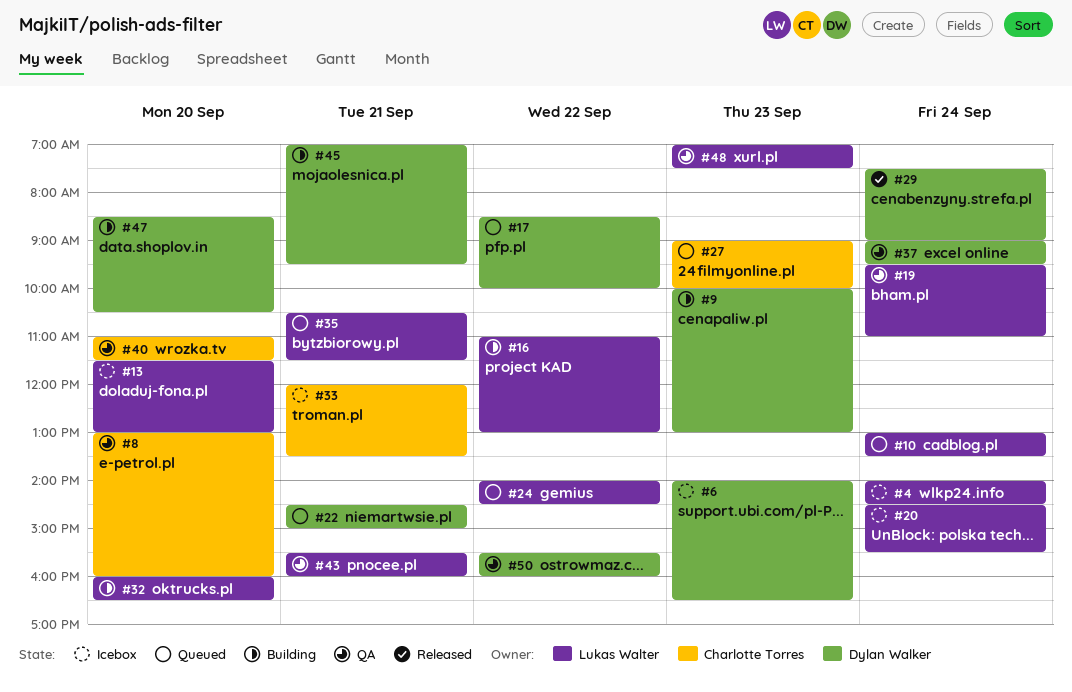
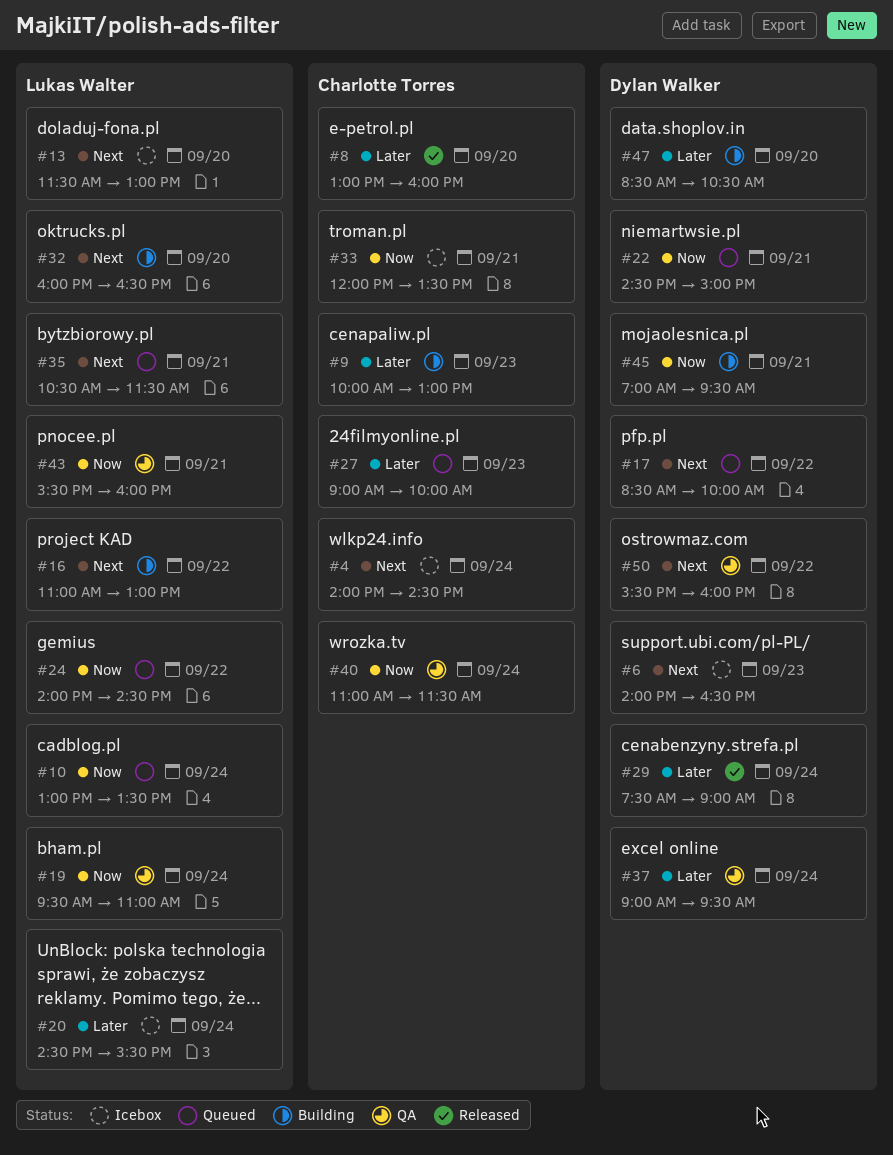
#4, owner: Lukas Walter -> Charlotte Torres
#8, status: QA -> Released
#9, owner: Dylan Walker -> Charlotte Torres
#40, day: Sep 20 -> Sep 24
#48: present -> none

